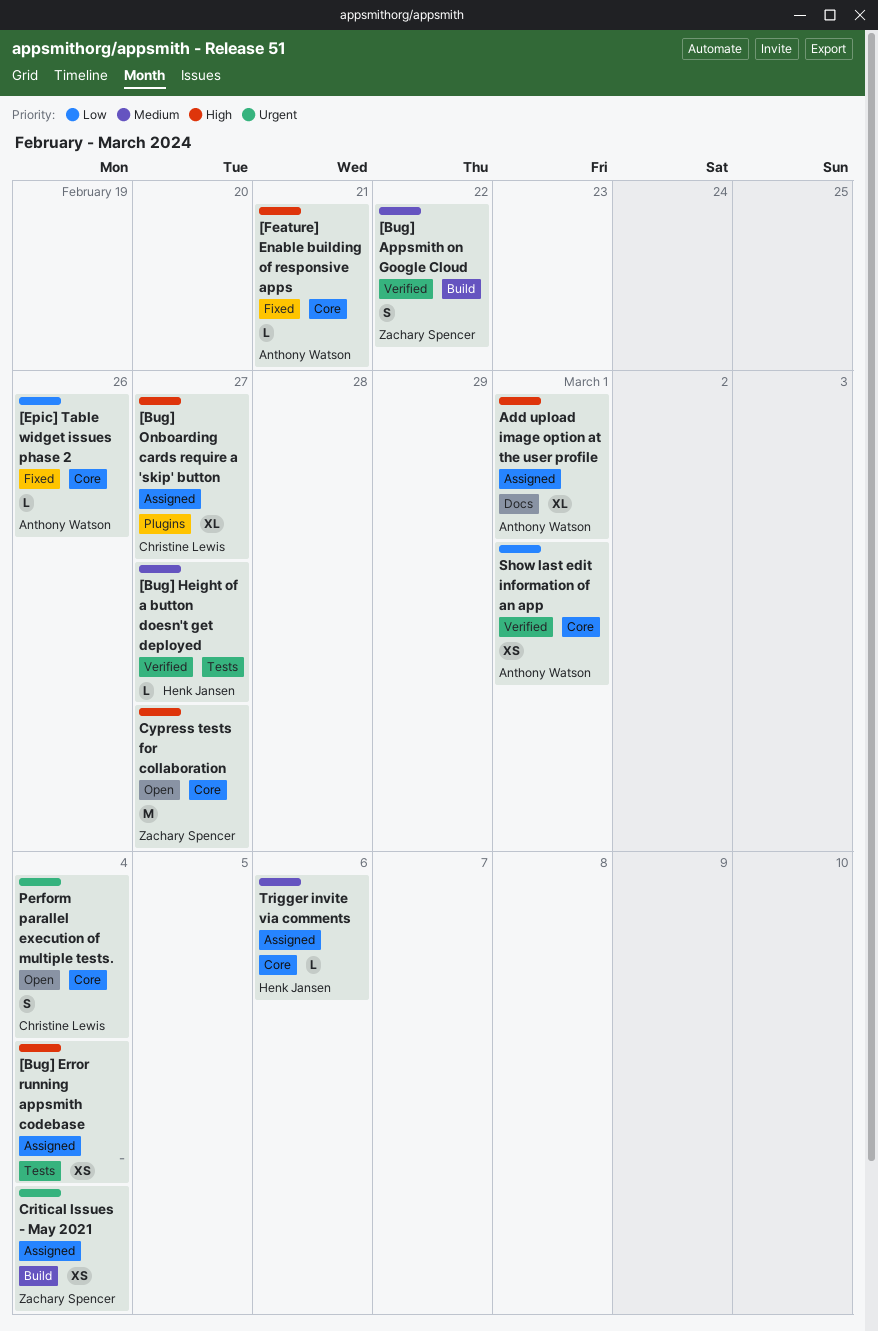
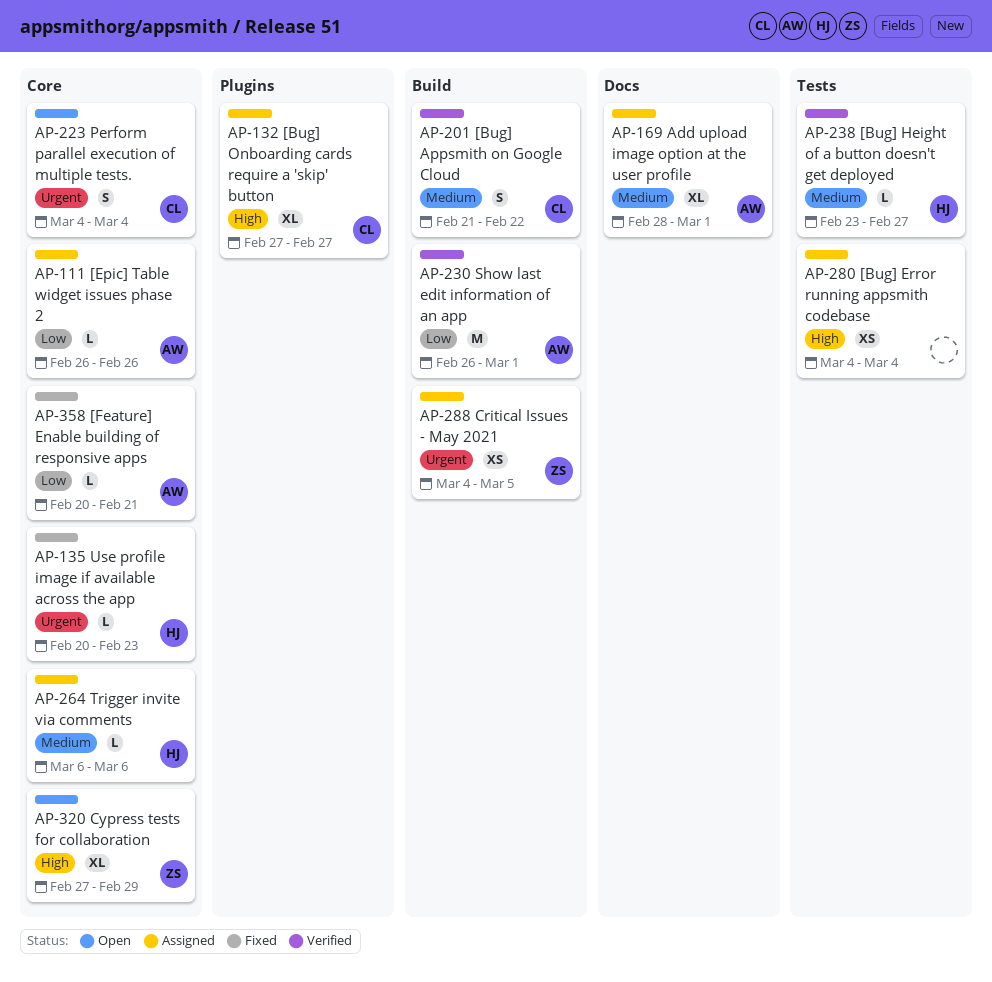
[Bug] Appsmith on Google Cloud, owner: Zachary Spencer -> Christine Lewis
[Epic] Table widget issues phase 2, status: Fixed -> Assigned
[Feature] Enable building of responsive apps, priority: High -> Low
Add upload image option at the user profile, priority: High -> Medium
Critical Issues - May 2021, due: Mar 4 -> Mar 5
Cypress tests for collaboration, estimate: M -> XL
Cypress tests for collaboration, due: Feb 27 -> Feb 29
Show last edit information of an app, label: Core -> Build
Show last edit information of an app, estimate: XS -> M
Use profile image if available across the app: none -> present

